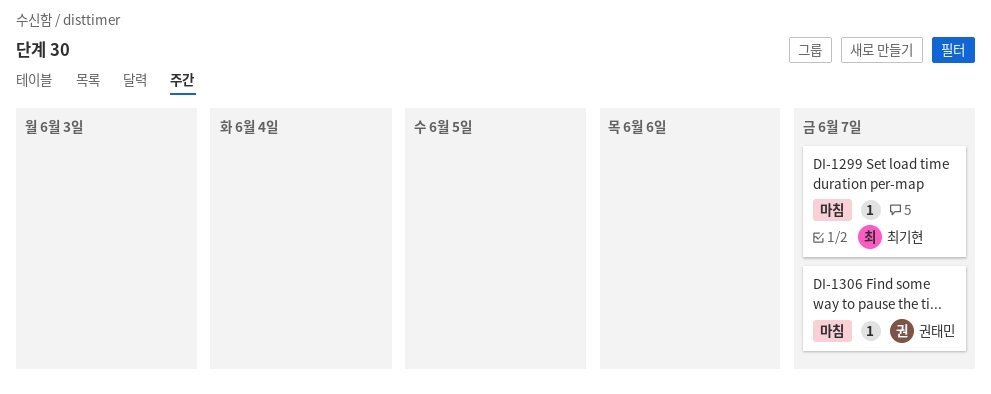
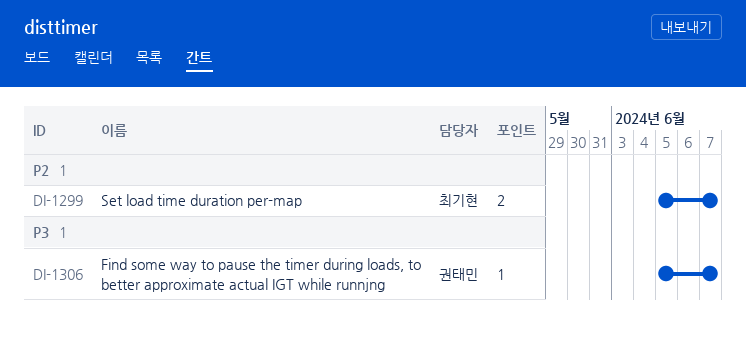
DI-1299, estimate: 1 -> 2

